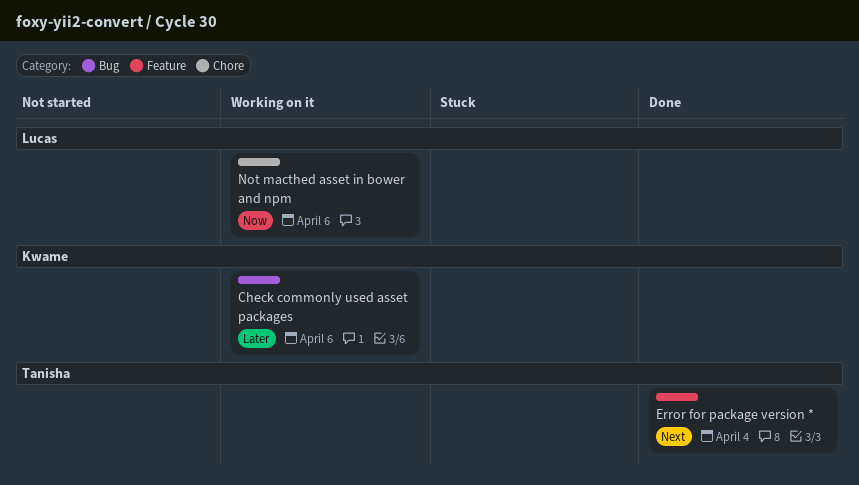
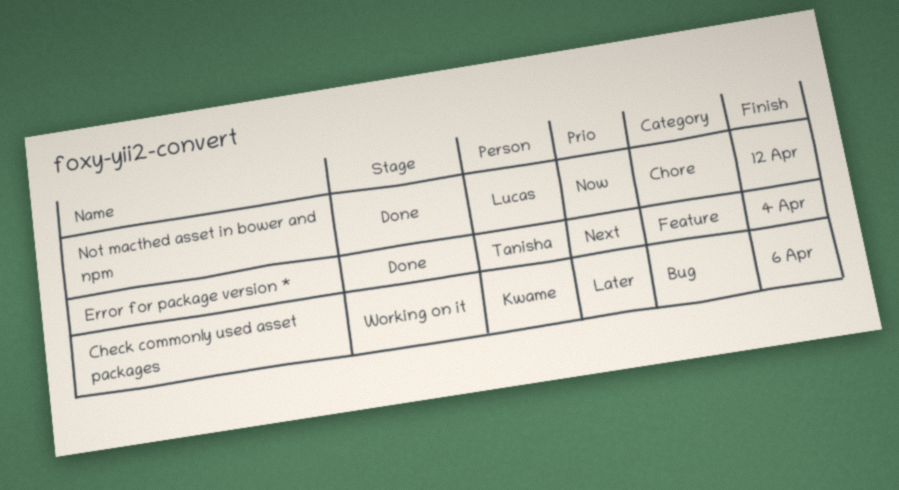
Not macthed asset in bower and npm, status: Working on it -> Done
Not macthed asset in bower and npm, due: Apr 6 -> Apr 12

